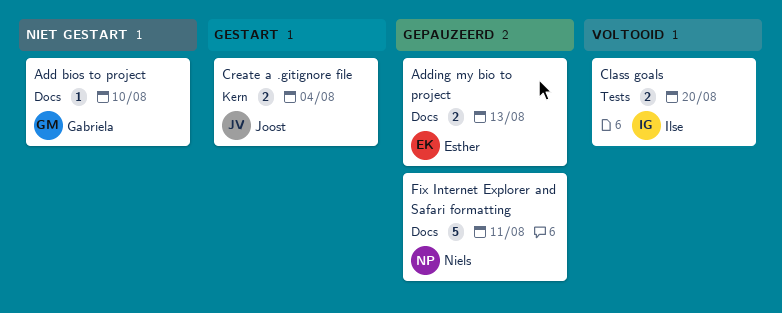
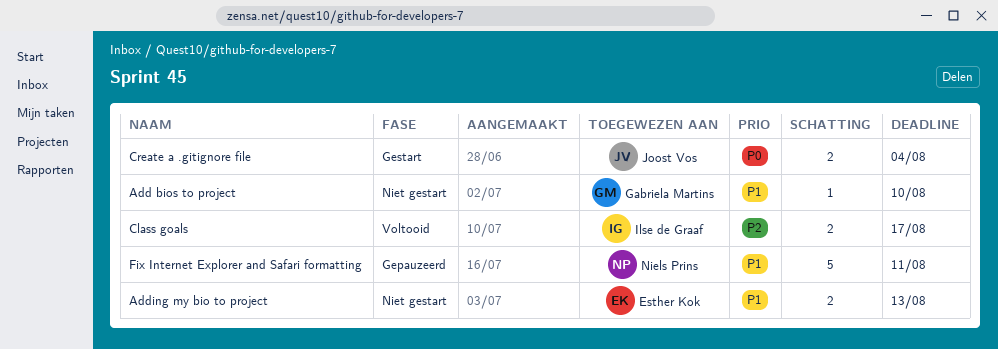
Adding my bio to project, status: Gepauzeerd -> Niet gestart
Class goals, due: Aug 20 -> Aug 17

